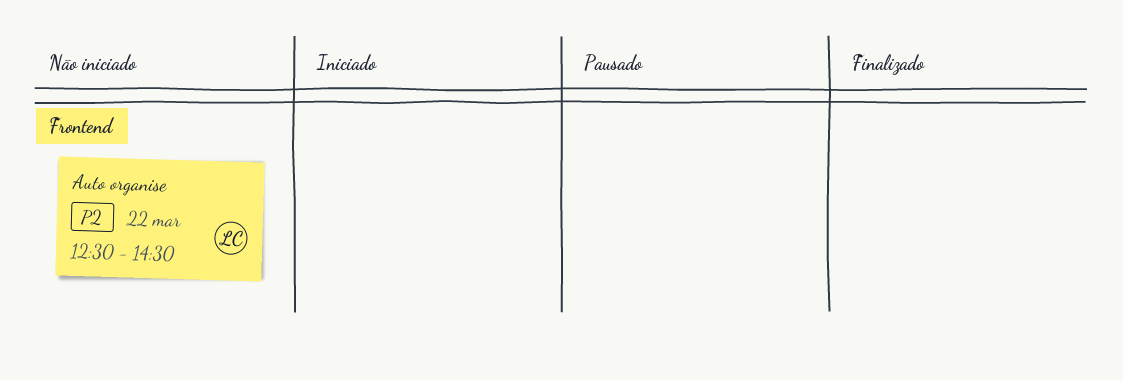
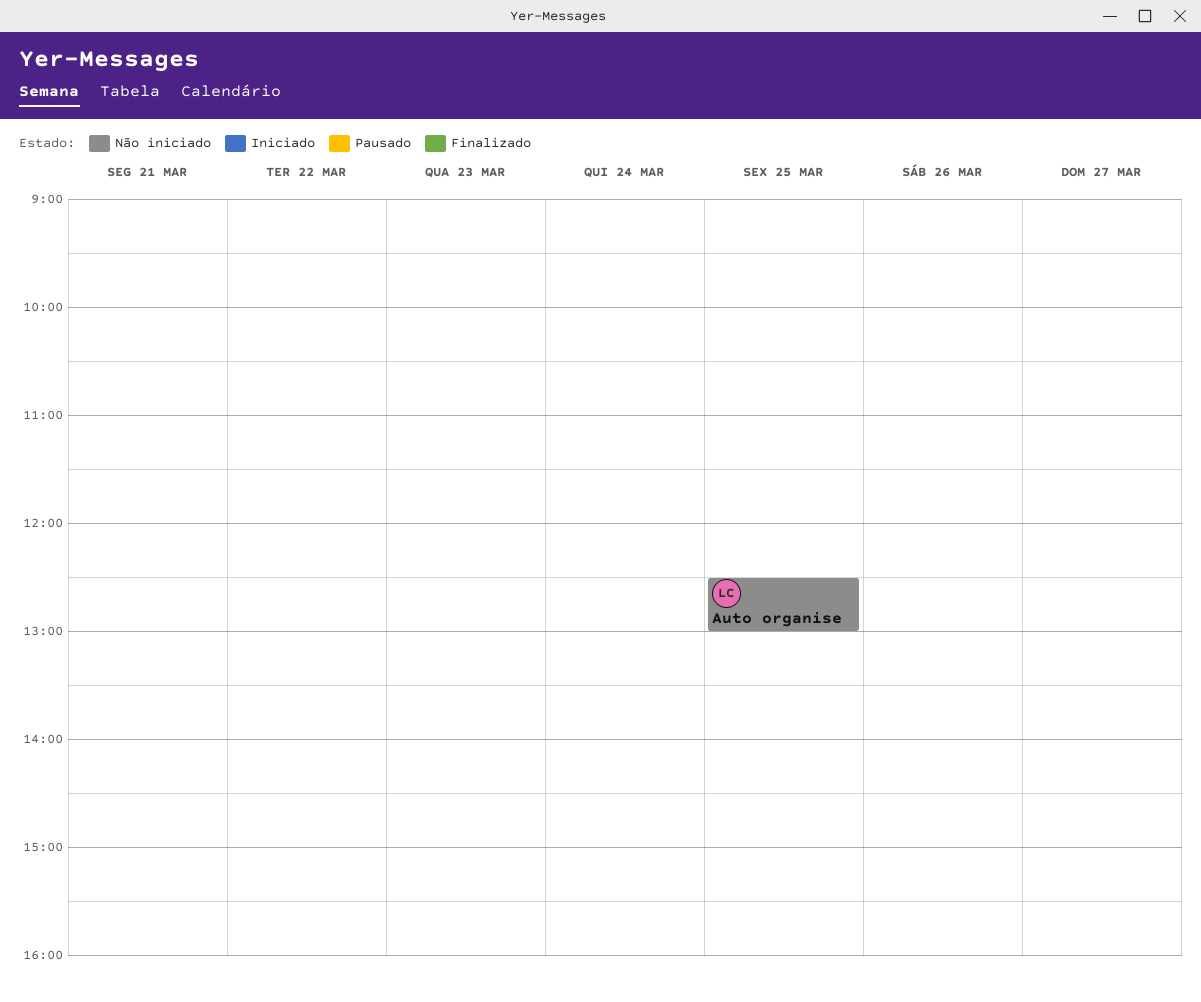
Auto organise, day: Mar 22 -> Mar 25
Auto organise, ends: 14:30 -> 13:00

